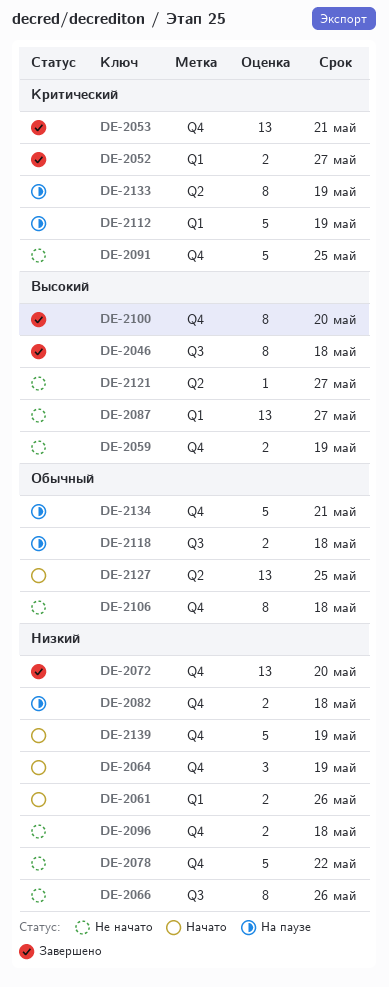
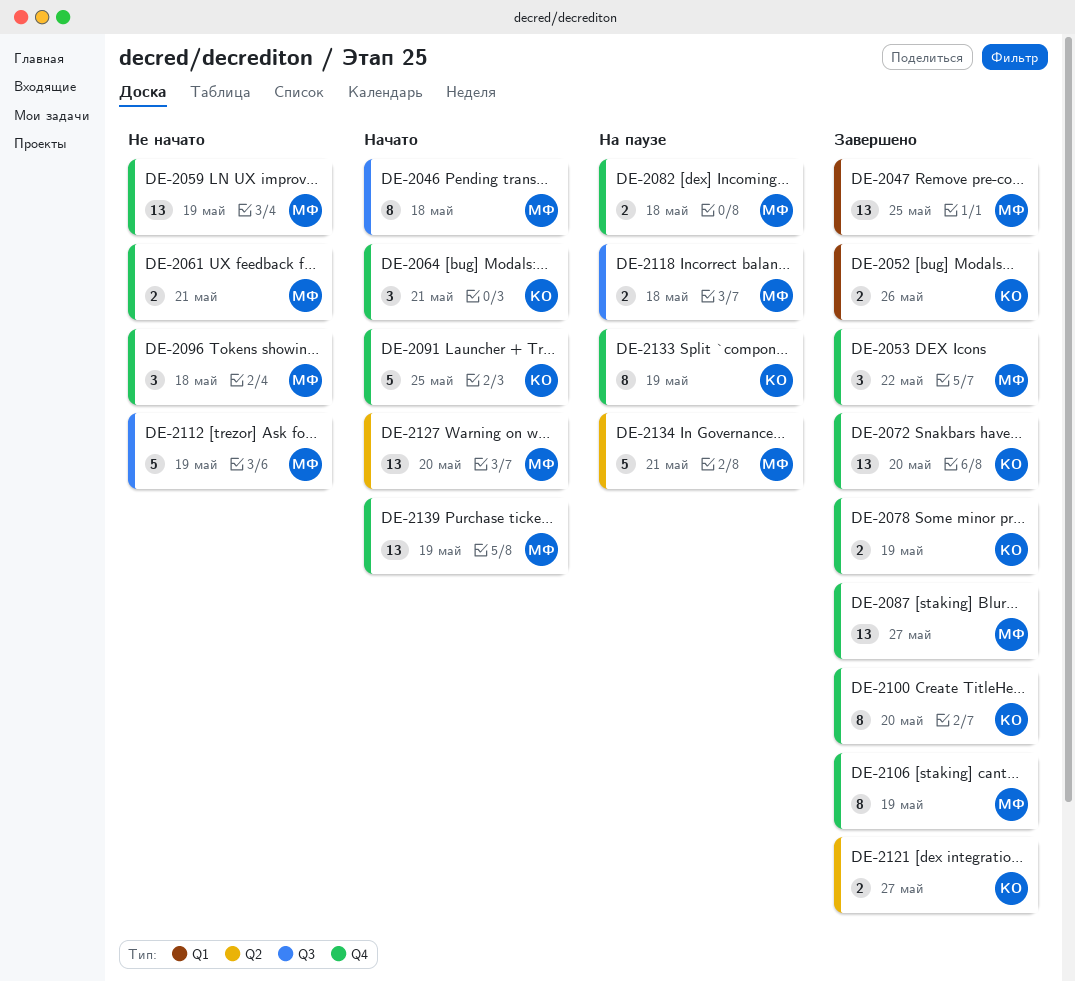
DE-2046, status: Завершено -> Начато
DE-2047: none -> present
DE-2052, due: May 27 -> May 26
DE-2053, estimate: 13 -> 3
DE-2053, due: May 21 -> May 22
DE-2059, estimate: 2 -> 13
DE-2061, status: Начато -> Не начато
DE-2061, label: Q1 -> Q4
DE-2061, due: May 26 -> May 21
DE-2064, due: May 19 -> May 21
DE-2066: present -> none
DE-2078, status: Не начато -> Завершено
DE-2078, estimate: 5 -> 2
DE-2078, due: May 22 -> May 19
DE-2087, status: Не начато -> Завершено
DE-2087, label: Q1 -> Q4
DE-2091, status: Не начато -> Начато
DE-2096, estimate: 2 -> 3
DE-2106, status: Не начато -> Завершено
DE-2106, due: May 18 -> May 19
DE-2112, status: На паузе -> Не начато
DE-2112, label: Q1 -> Q3
DE-2121, status: Не начато -> Завершено
DE-2121, estimate: 1 -> 2
DE-2127, due: May 25 -> May 20
DE-2133, label: Q2 -> Q4
DE-2134, label: Q4 -> Q2
DE-2139, estimate: 5 -> 13

